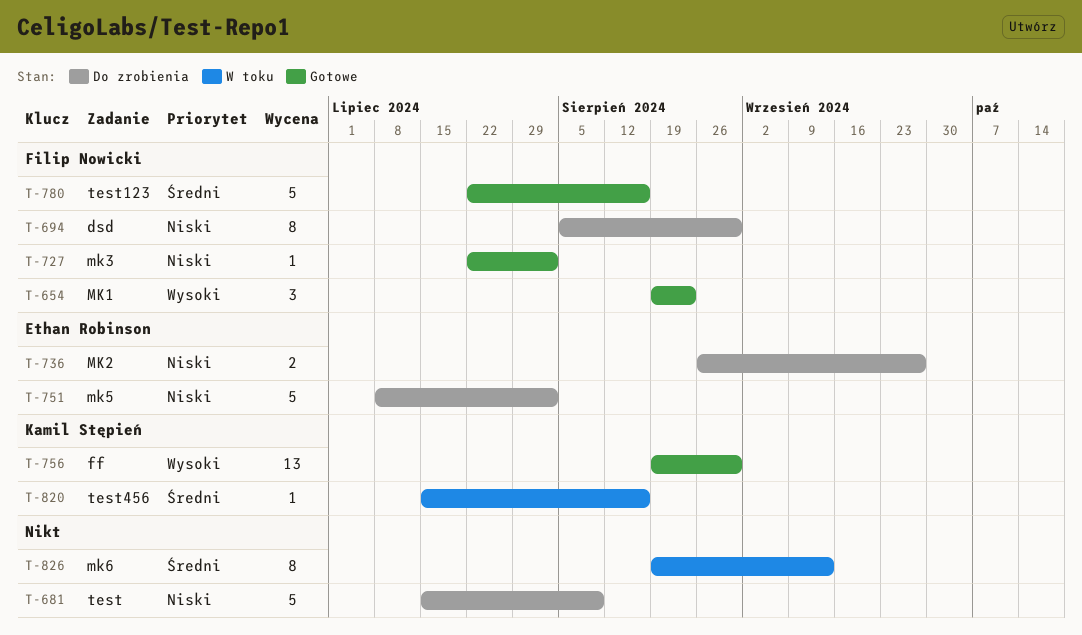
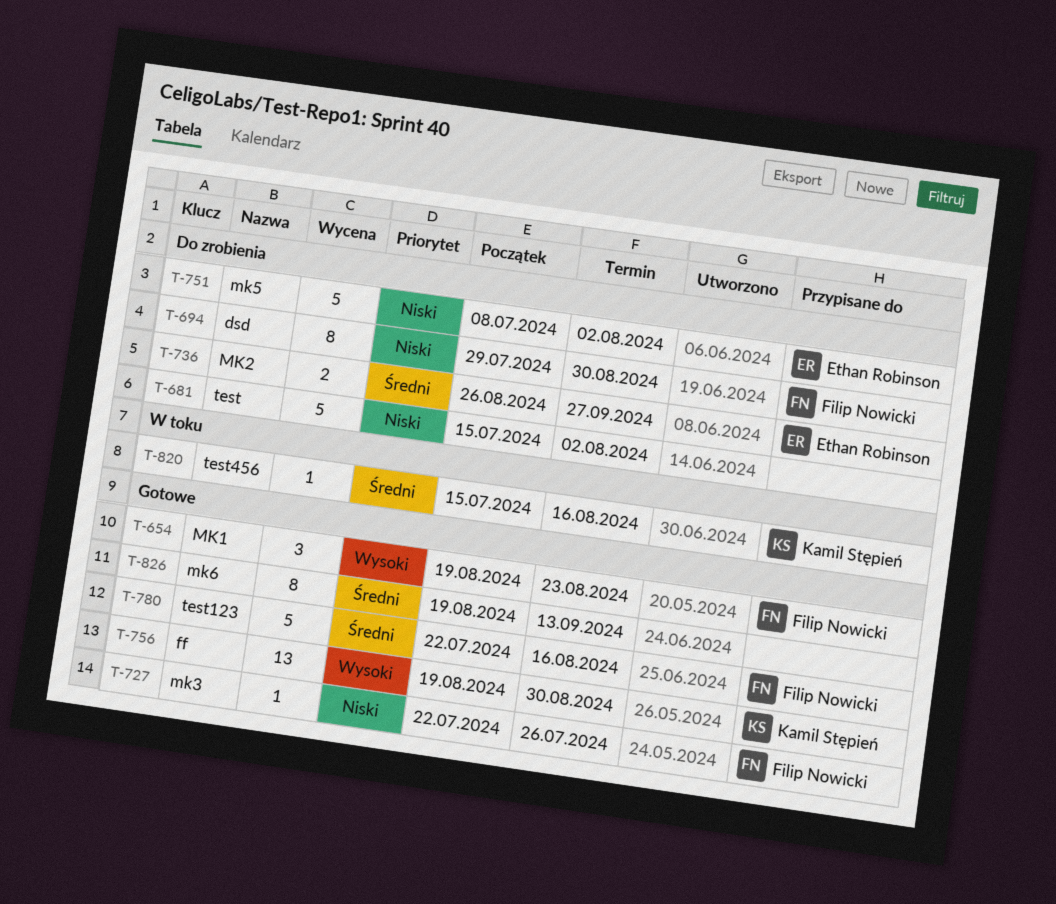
T-681, due: Aug 9 -> Aug 2
T-694, start: Aug 5 -> Jul 29
T-727, due: Aug 2 -> Jul 26
T-736, priority: Niski -> Średni
T-826, status: W toku -> Gotowe

